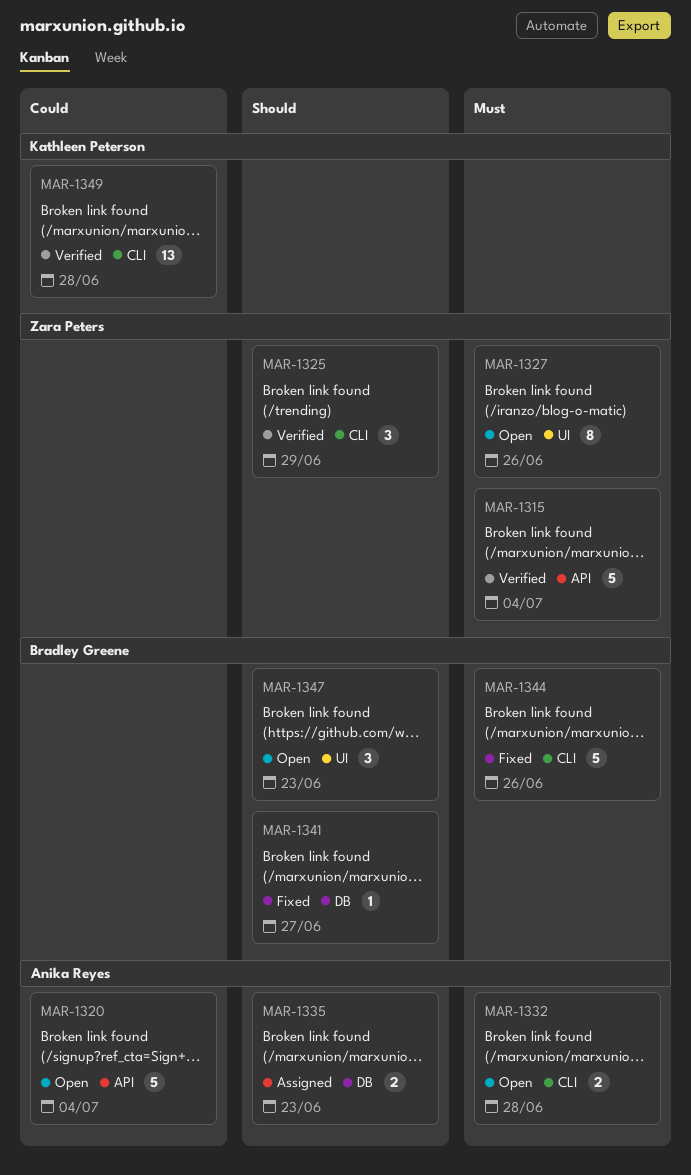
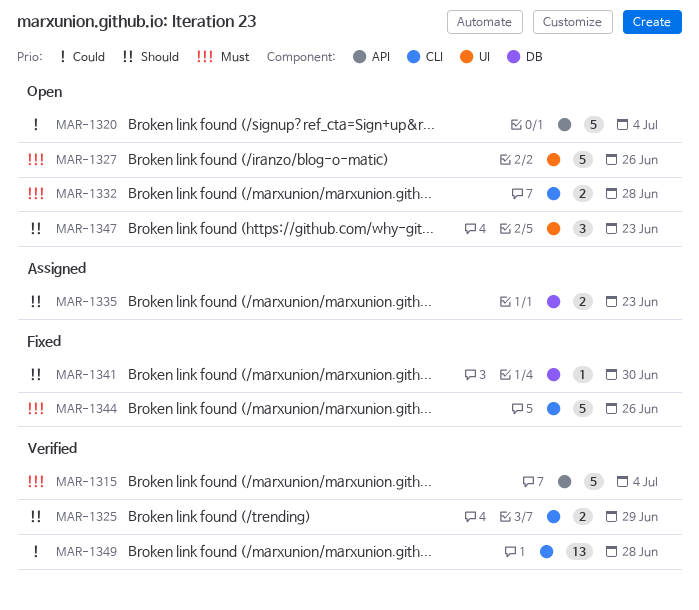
MAR-1325, estimate: 3 -> 2
MAR-1327, estimate: 8 -> 5
MAR-1341, due: Jun 27 -> Jun 30

